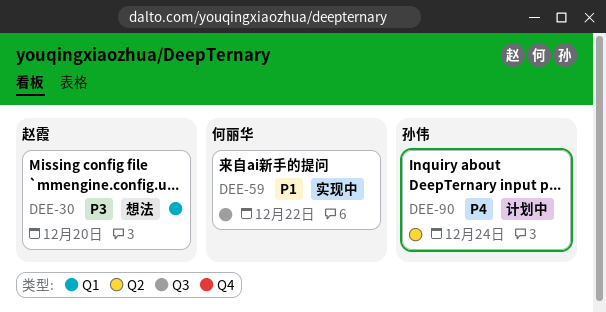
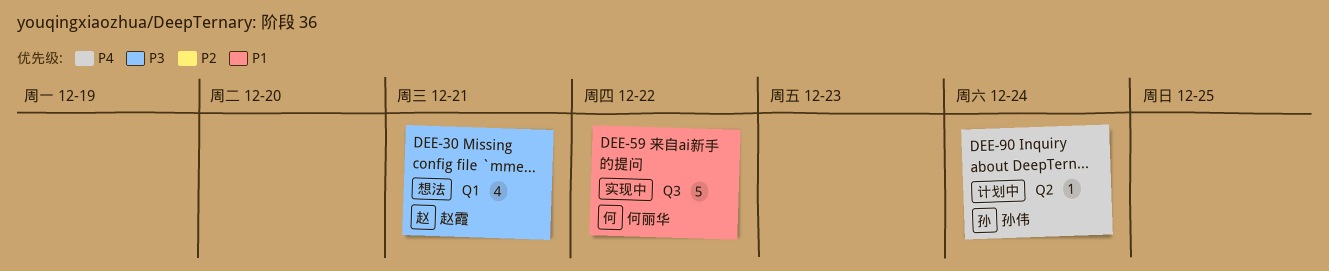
DEE-30, due: Dec 20 -> Dec 21

